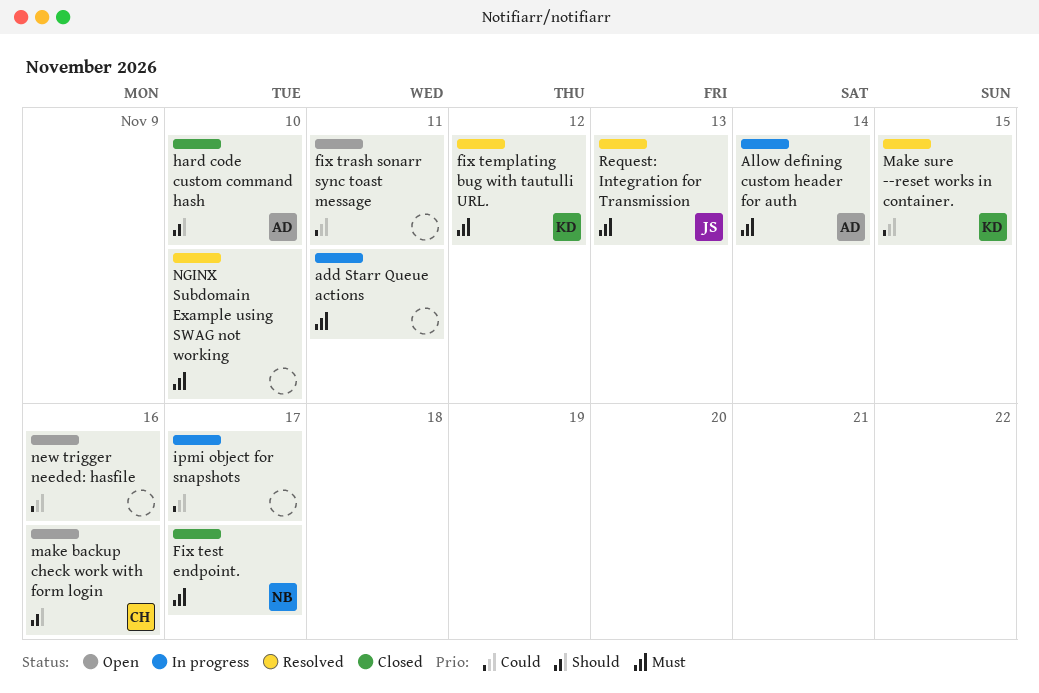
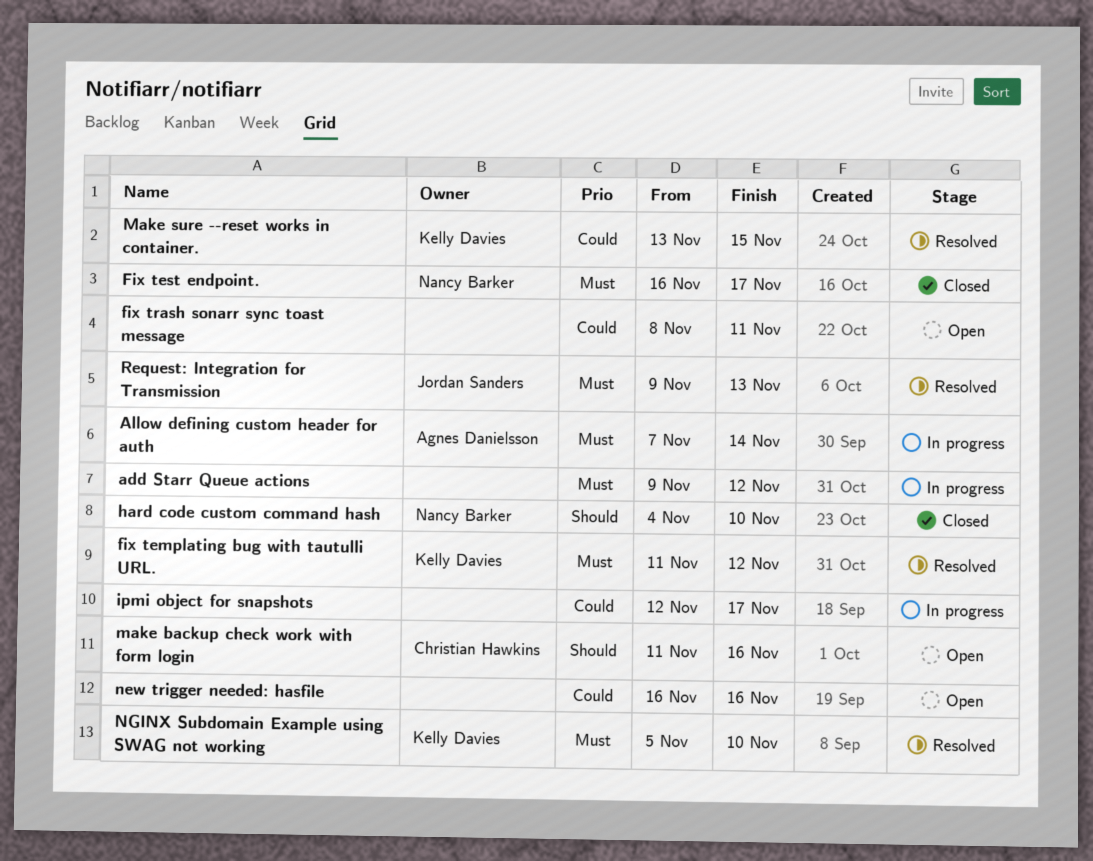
add Starr Queue actions, due: Nov 11 -> Nov 12
hard code custom command hash, owner: Agnes Danielsson -> Nancy Barker
NGINX Subdomain Example using SWAG not working, owner: none -> Kelly Davies

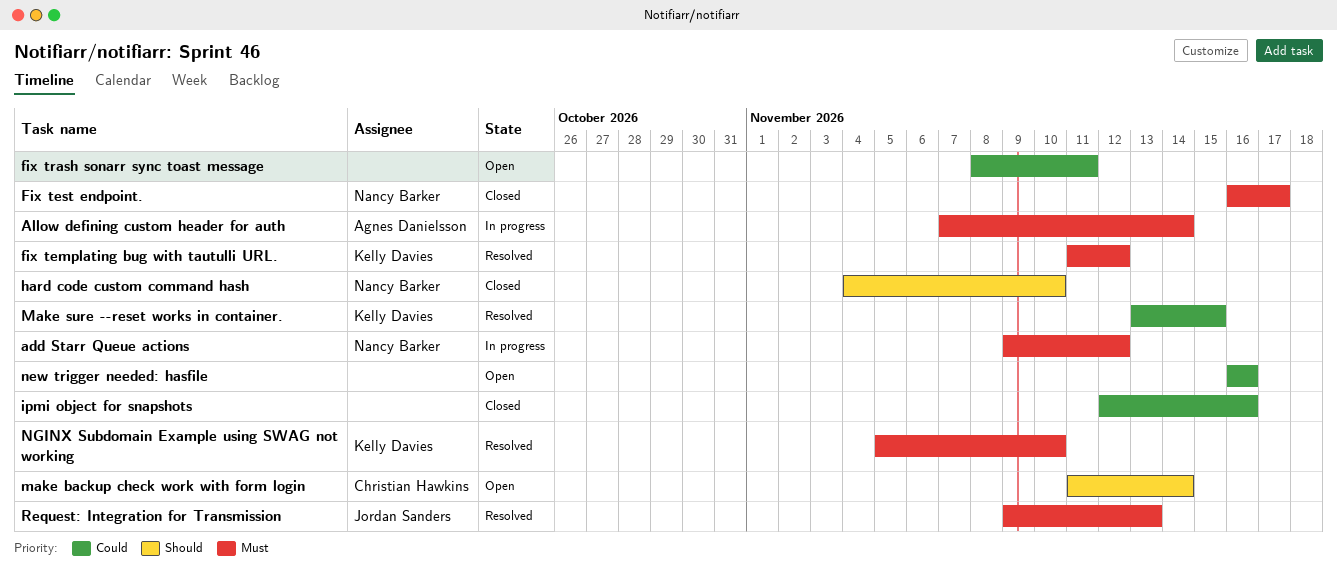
add Starr Queue actions, owner: none -> Nancy Barker
ipmi object for snapshots, status: In progress -> Closed
ipmi object for snapshots, due: Nov 17 -> Nov 16
make backup check work with form login, due: Nov 16 -> Nov 14

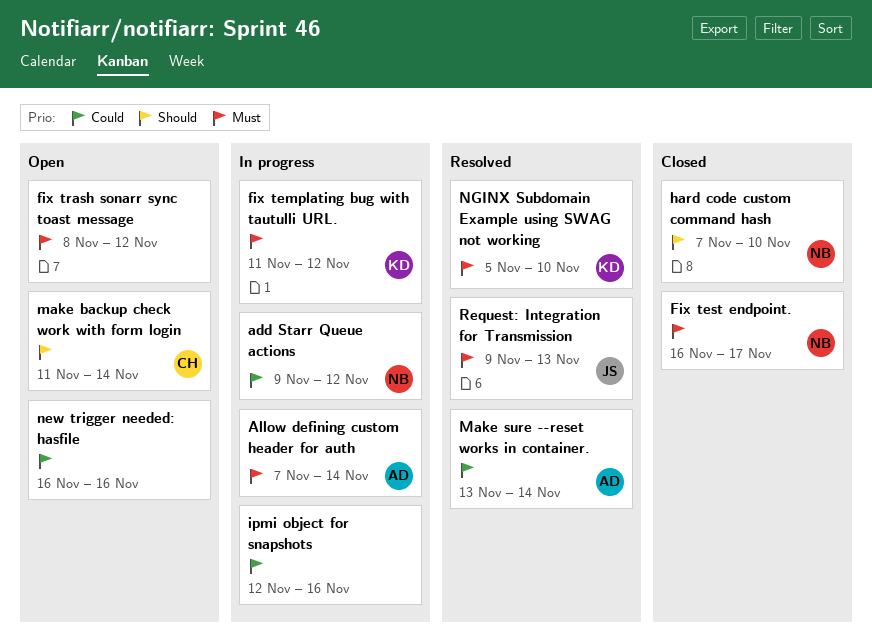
add Starr Queue actions, priority: Must -> Could
fix templating bug with tautulli URL., status: Resolved -> In progress
fix trash sonarr sync toast message, priority: Could -> Must
fix trash sonarr sync toast message, due: Nov 11 -> Nov 12
hard code custom command hash, start: Nov 4 -> Nov 7
ipmi object for snapshots, status: Closed -> In progress
Make sure --reset works in container., owner: Kelly Davies -> Agnes Danielsson
Make sure --reset works in container., due: Nov 15 -> Nov 14

